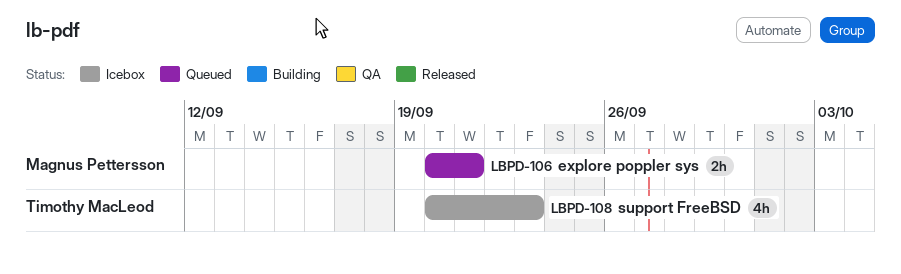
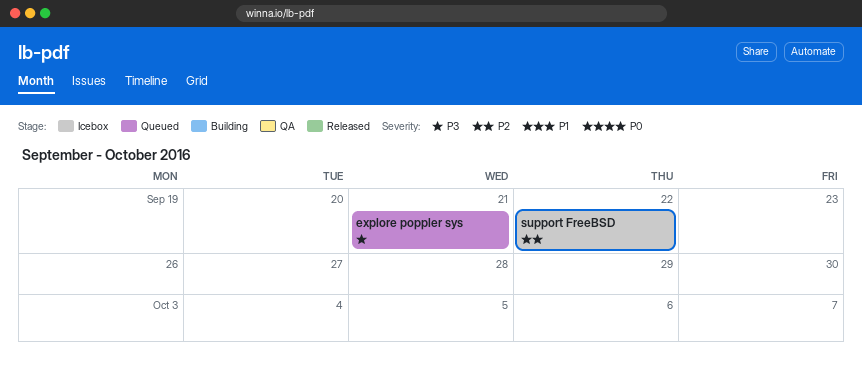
support FreeBSD, due: Sep 23 -> Sep 22

